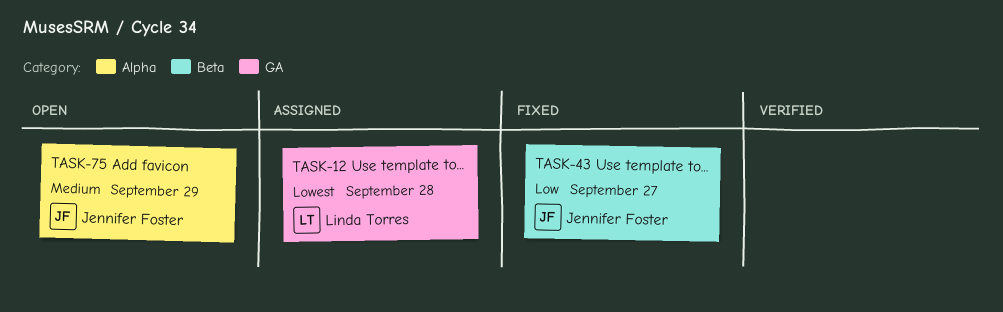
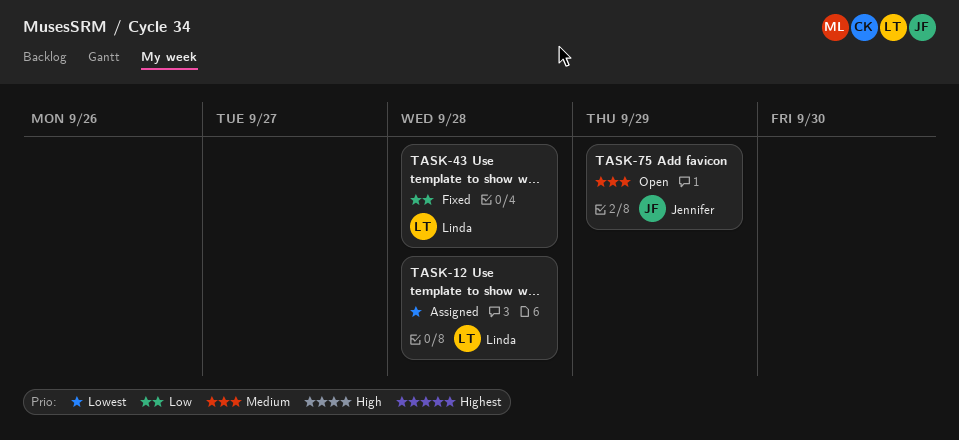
TASK-43, owner: Jennifer Foster -> Linda Torres
TASK-43, due: Sep 27 -> Sep 28

